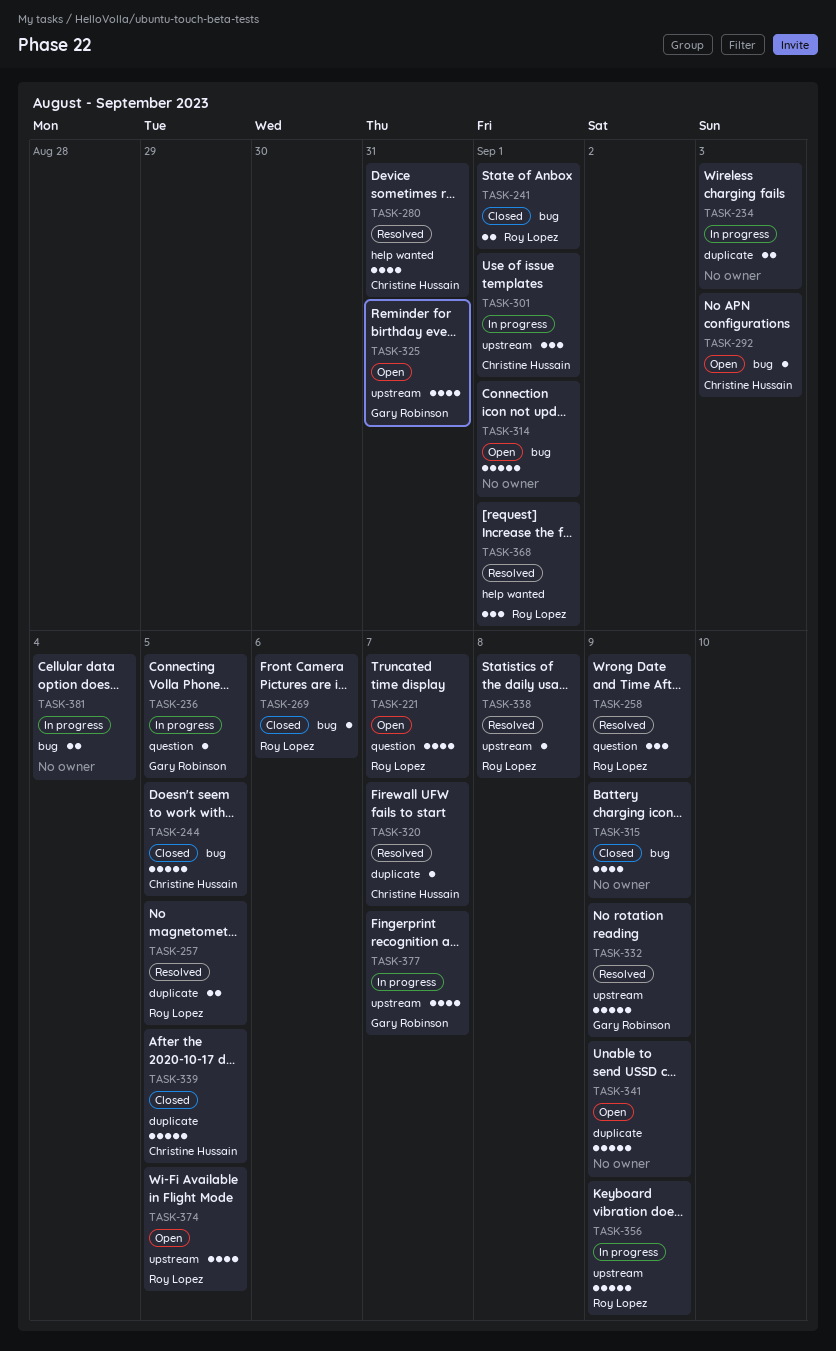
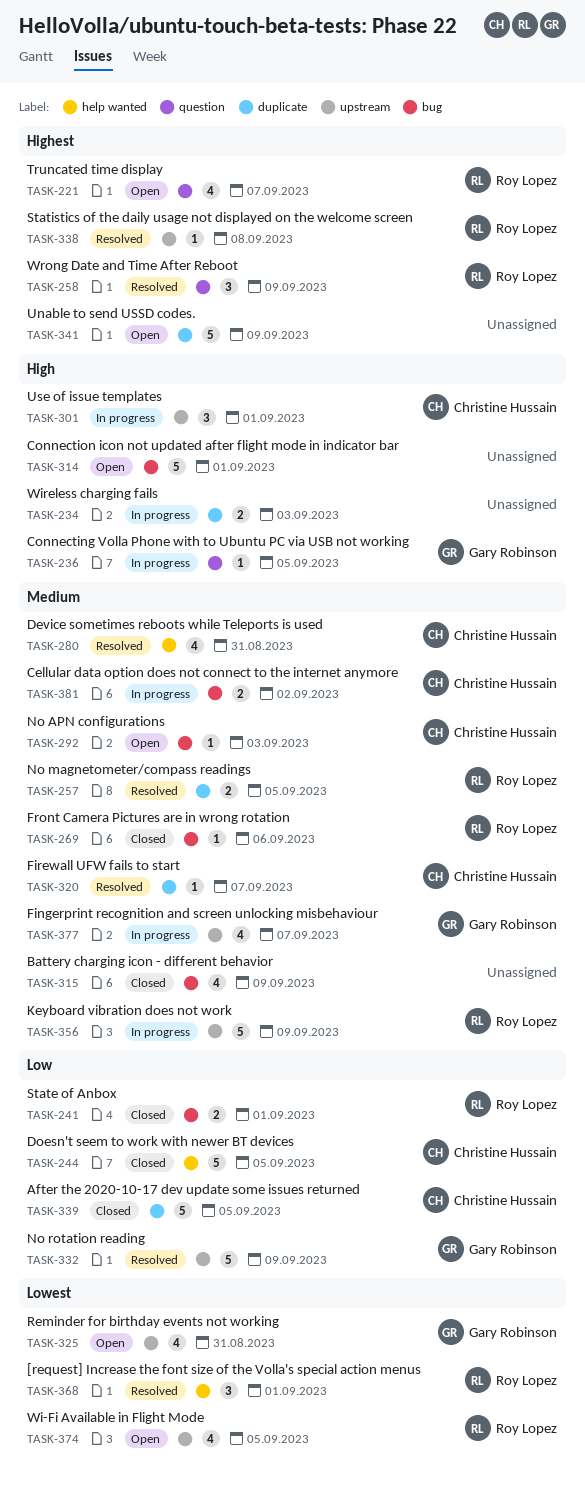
TASK-244, label: bug -> help wanted
TASK-381, owner: none -> Christine Hussain
TASK-381, due: Sep 4 -> Sep 2

